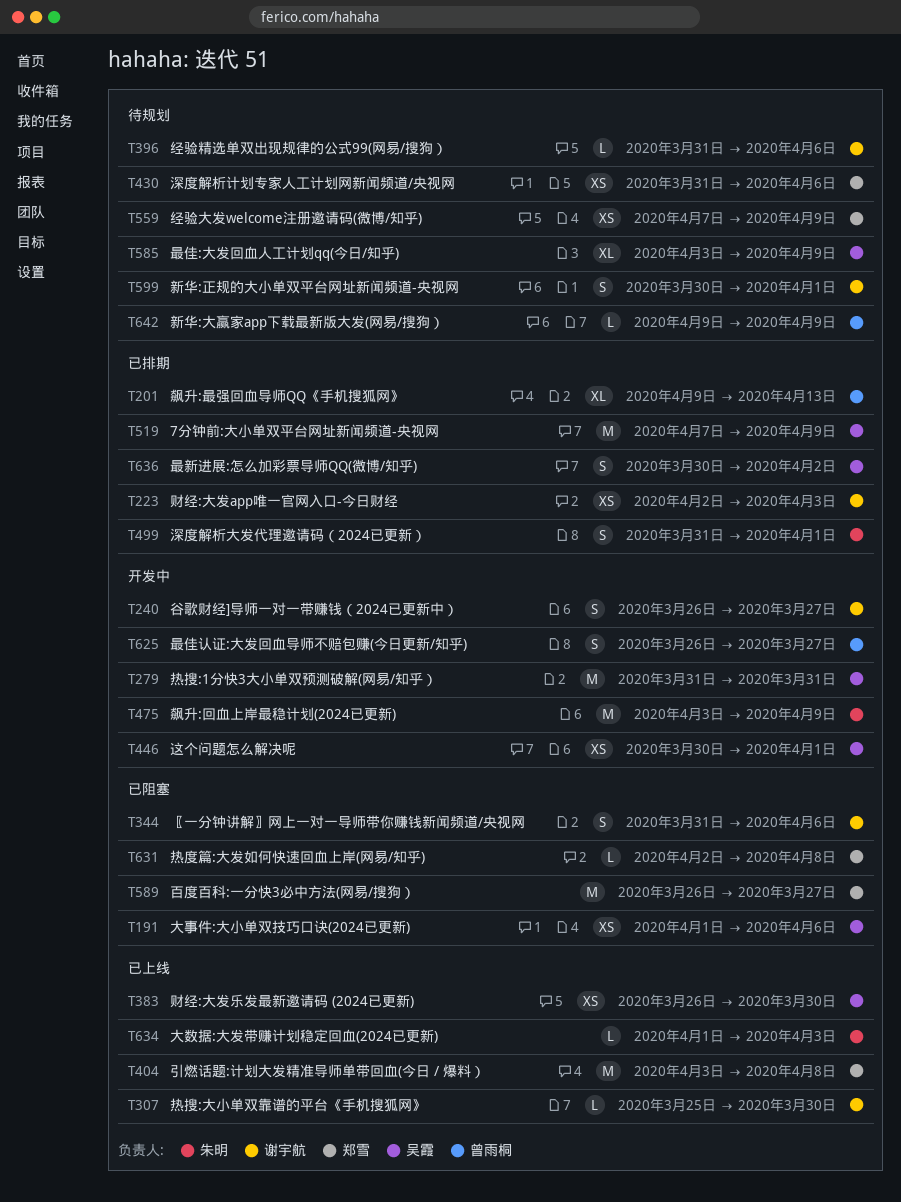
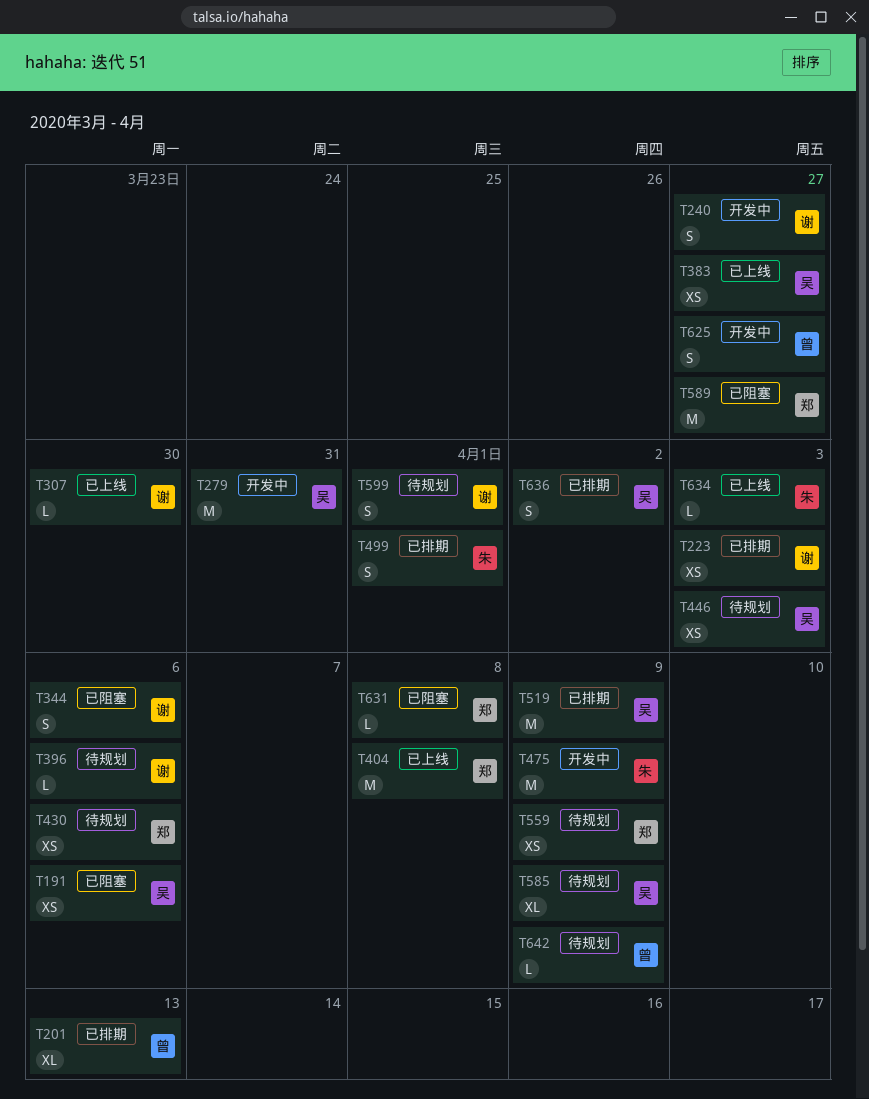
T383, due: Mar 30 -> Mar 27
T446, status: 开发中 -> 待规划
T446, due: Apr 1 -> Apr 3

